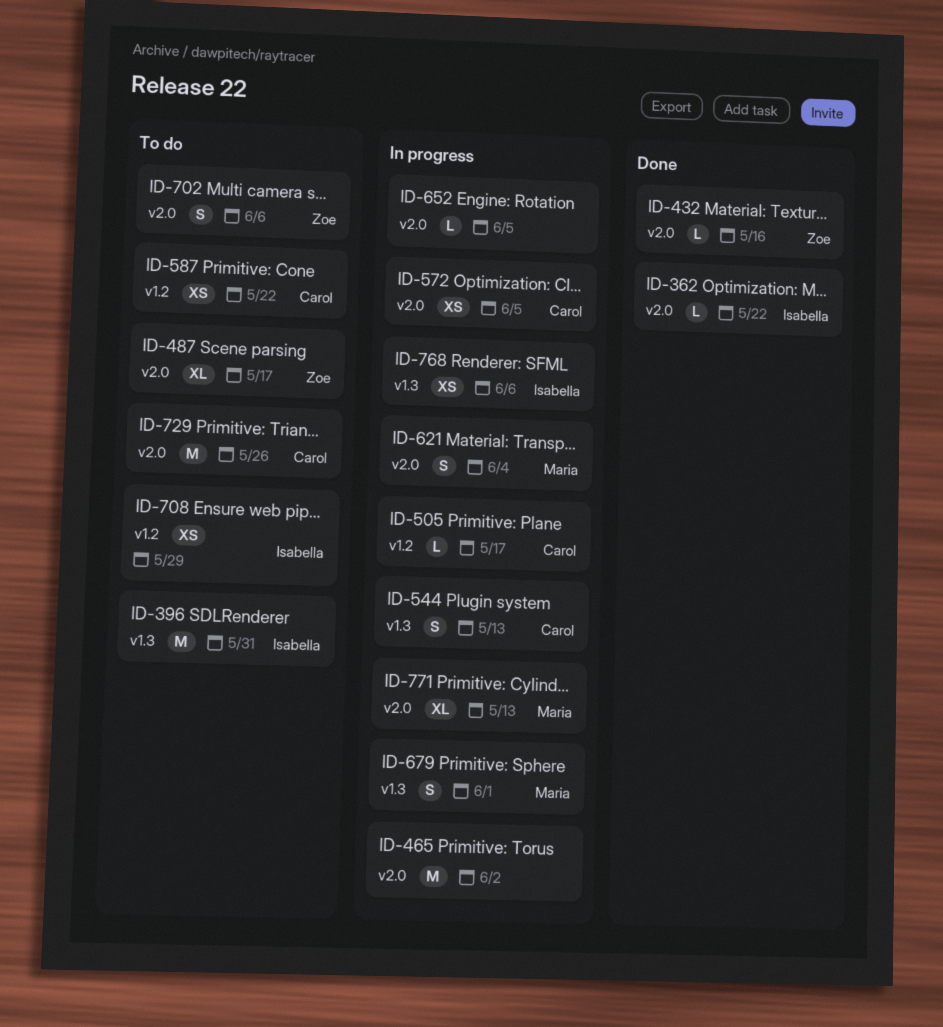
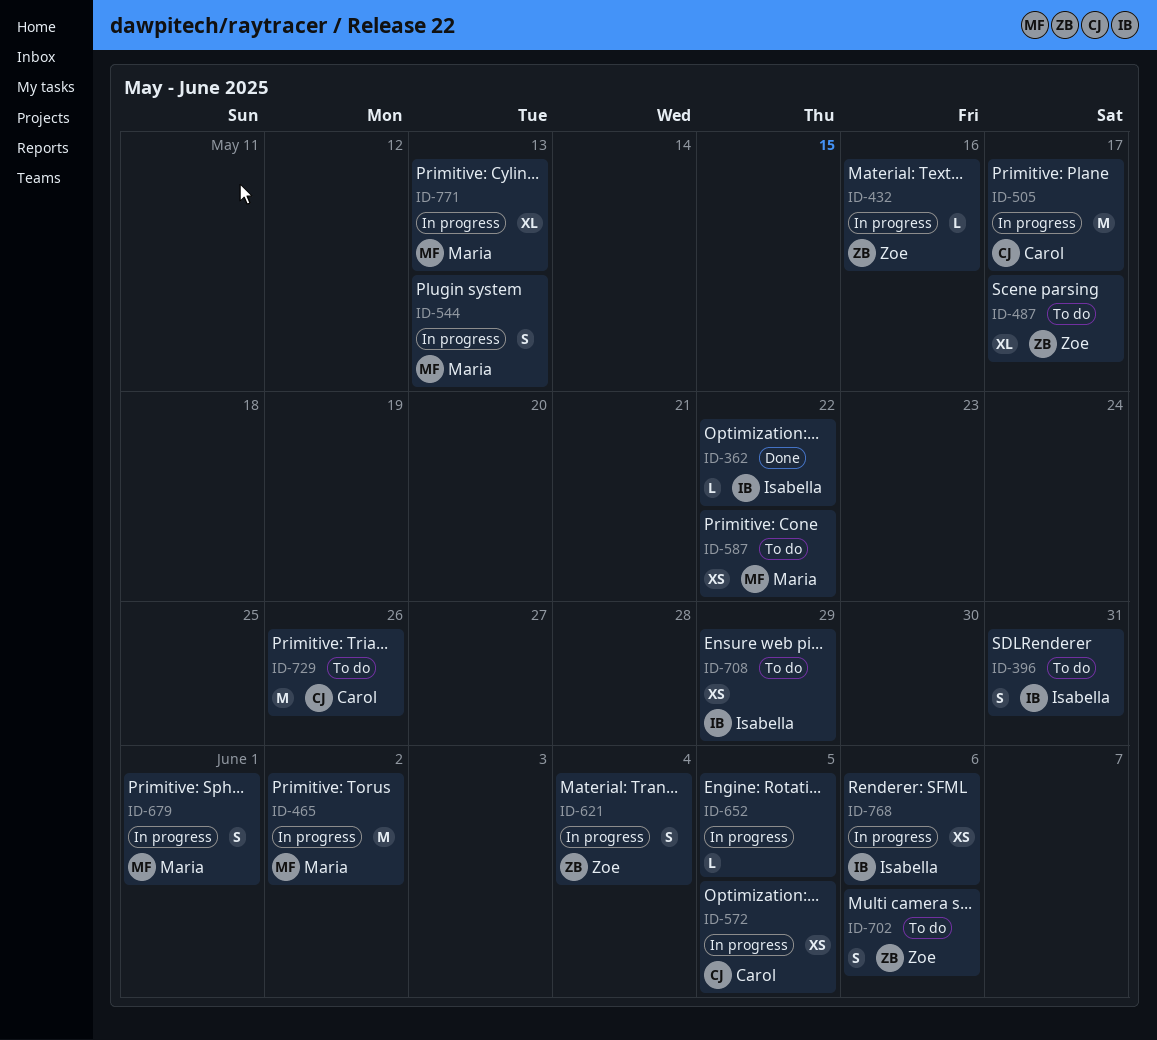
ID-396, estimate: M -> S
ID-432, status: Done -> In progress
ID-465, owner: none -> Maria
ID-505, estimate: L -> M
ID-544, owner: Carol -> Maria
ID-587, owner: Carol -> Maria
ID-621, owner: Maria -> Zoe

